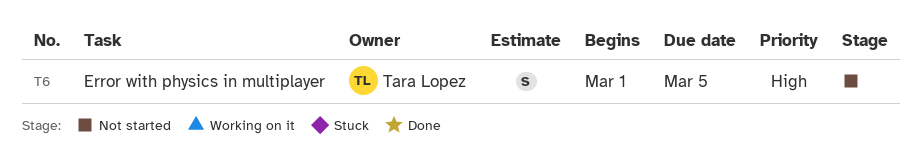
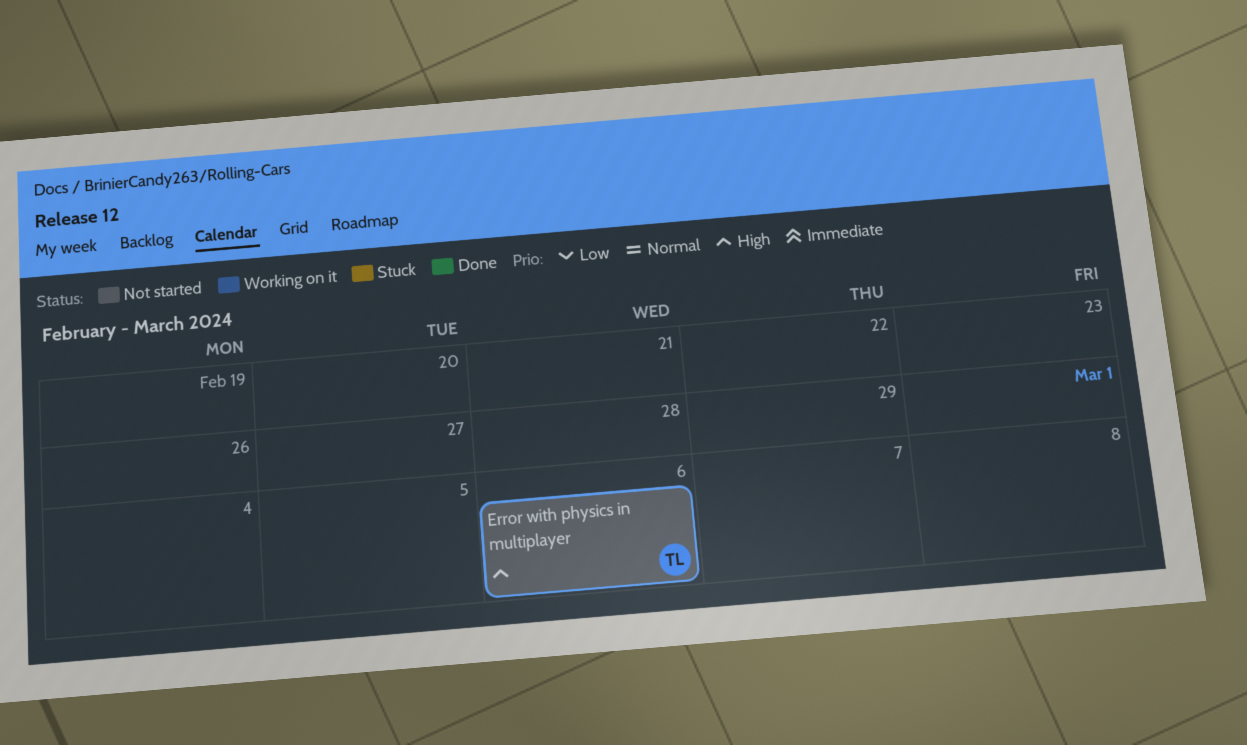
Error with physics in multiplayer, due: Mar 5 -> Mar 6

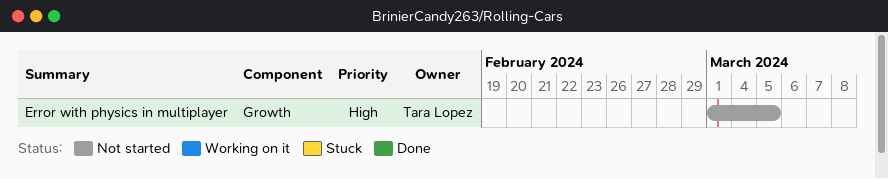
Error with physics in multiplayer, due: Mar 6 -> Mar 5

